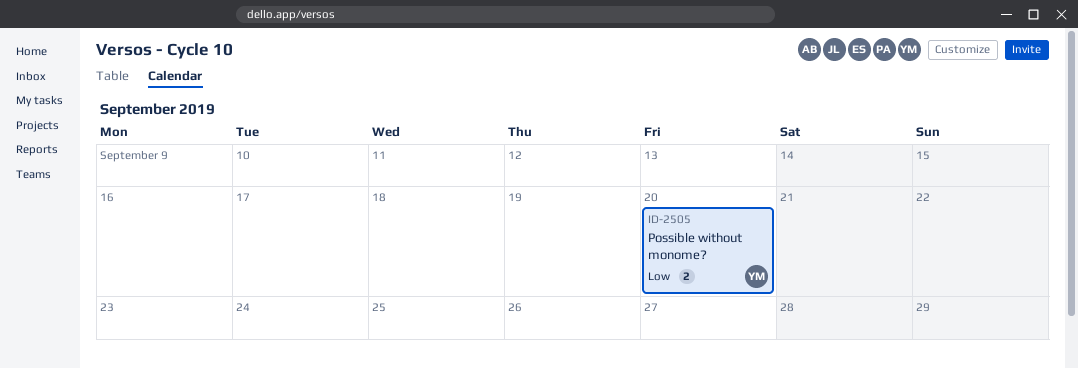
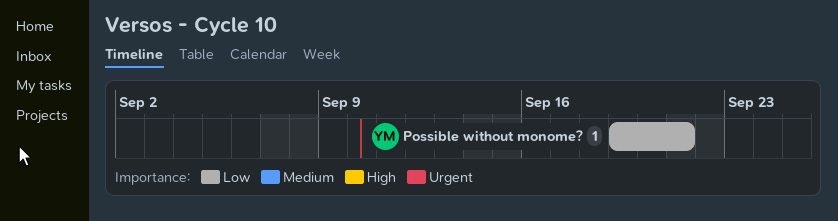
Possible without monome?, estimate: 2 -> 1
Possible without monome?, due: Sep 20 -> Sep 21

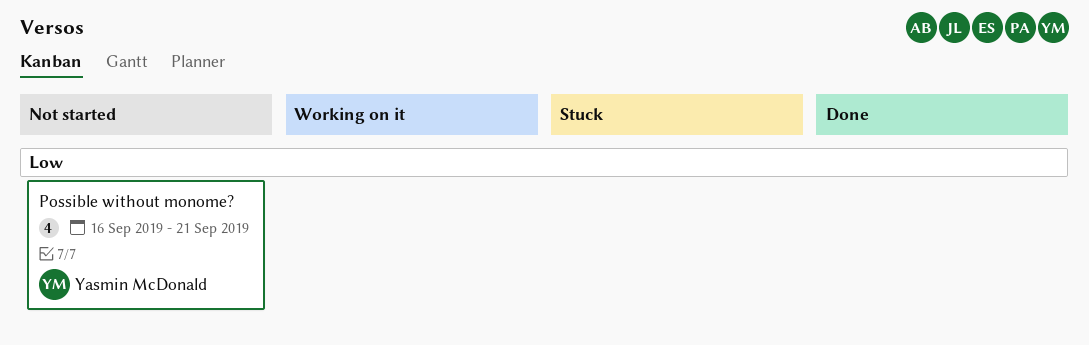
Possible without monome?, estimate: 1 -> 4
Possible without monome?, start: Sep 19 -> Sep 16

